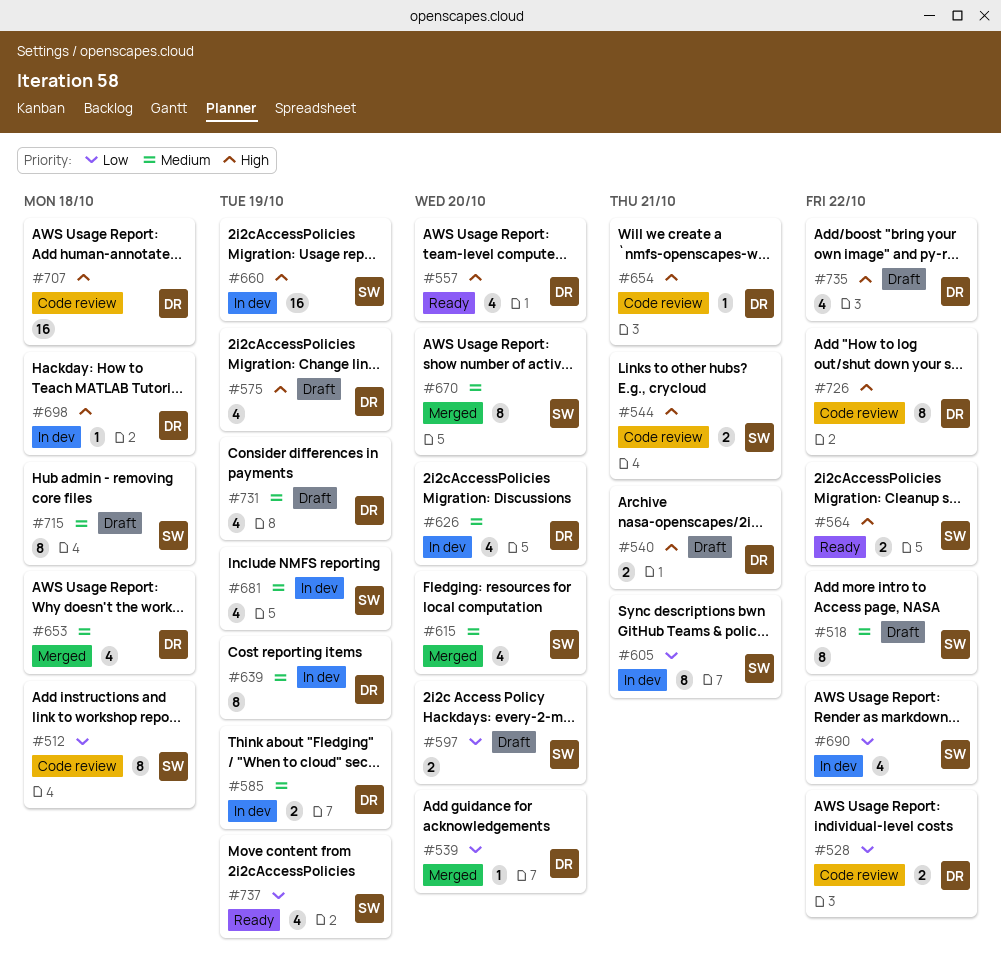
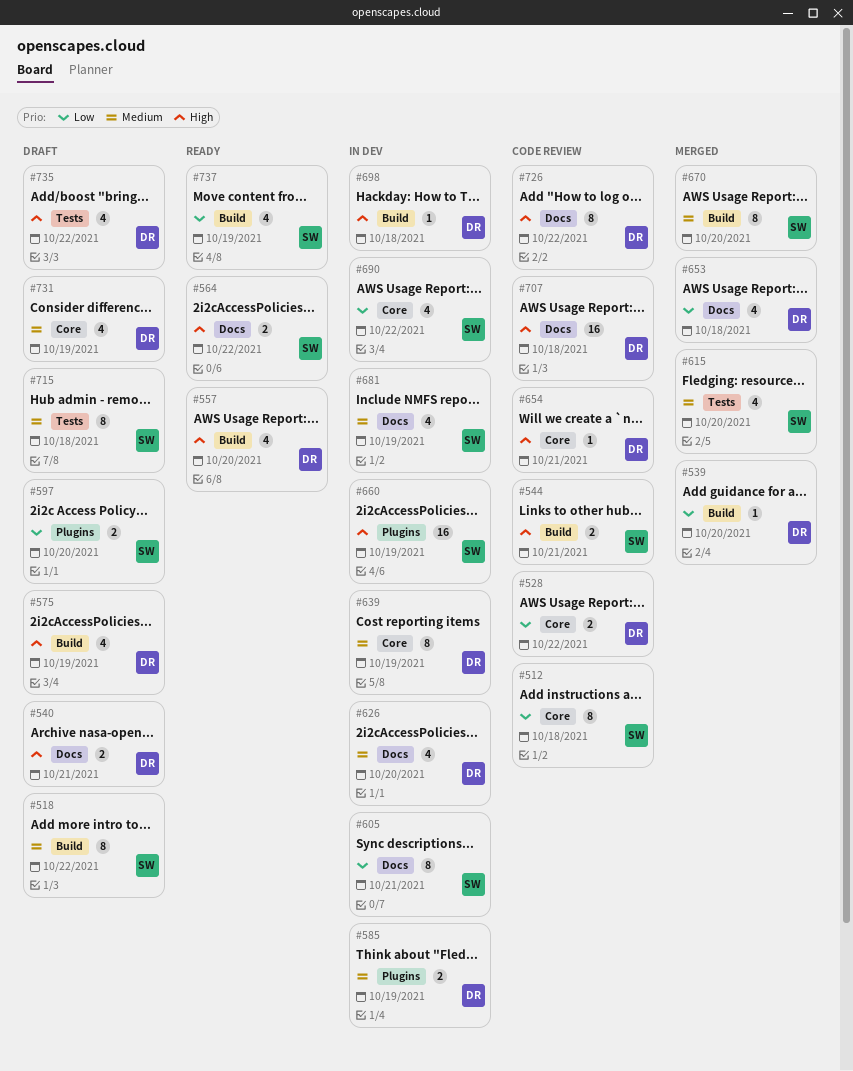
#653, priority: Medium -> Low

